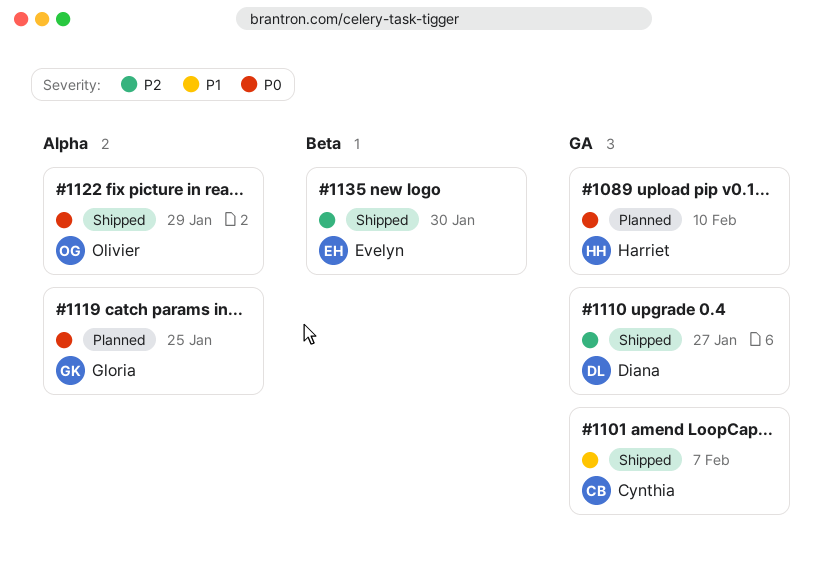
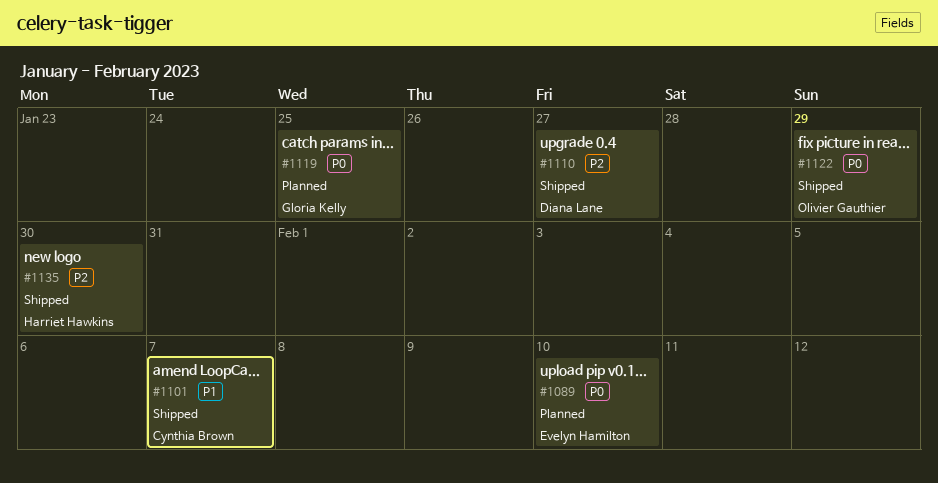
#1089, owner: Harriet Hawkins -> Evelyn Hamilton
#1135, owner: Evelyn Hamilton -> Harriet Hawkins

